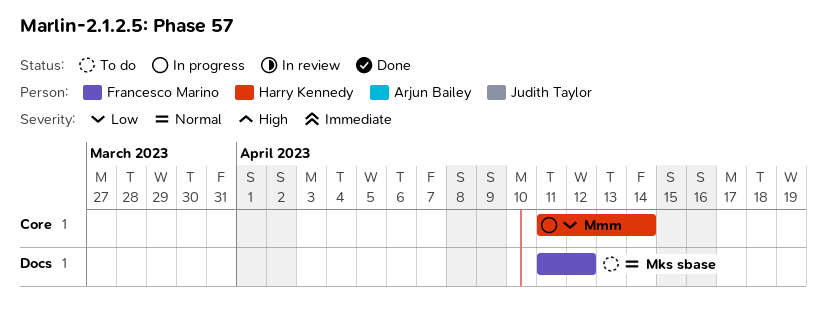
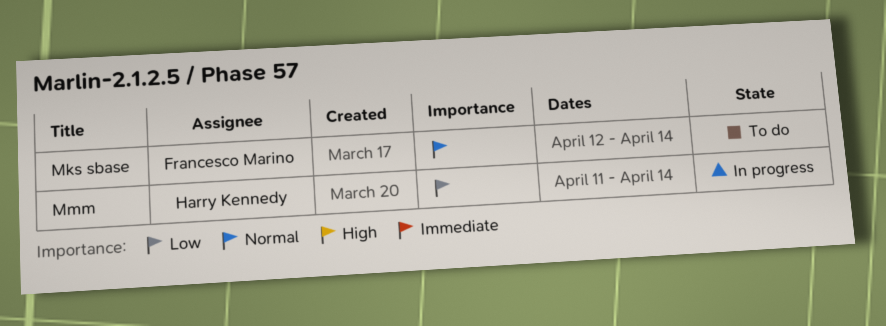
Mks sbase, start: Apr 11 -> Apr 12
Mks sbase, due: Apr 12 -> Apr 14

